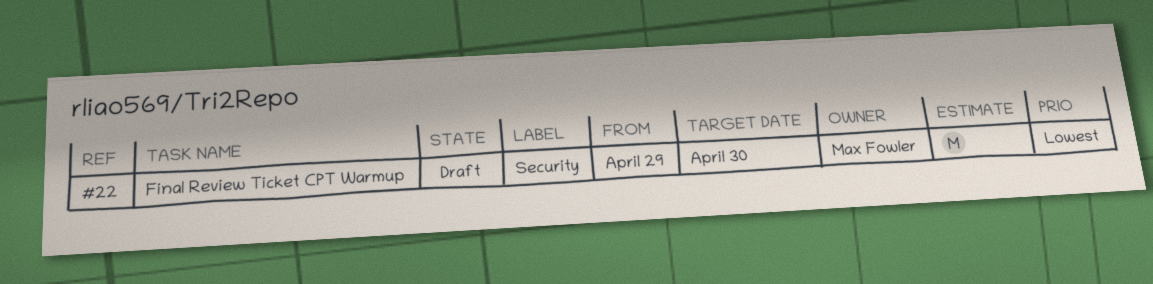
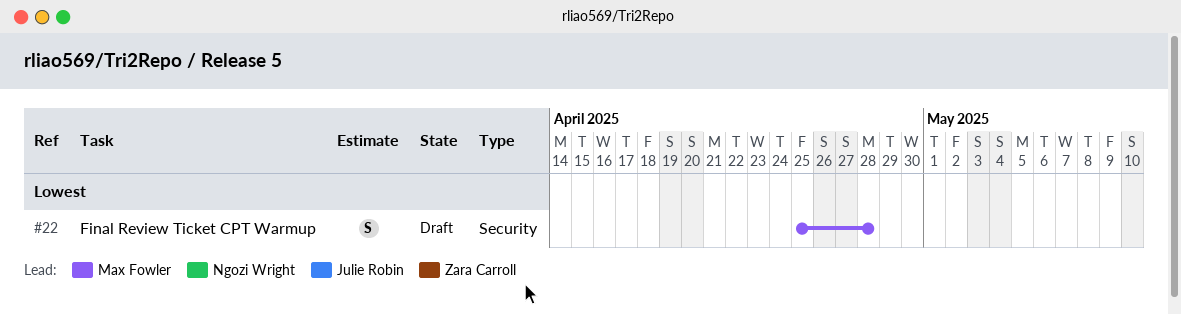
#22, estimate: M -> S
#22, start: Apr 29 -> Apr 25
#22, due: Apr 30 -> Apr 28

